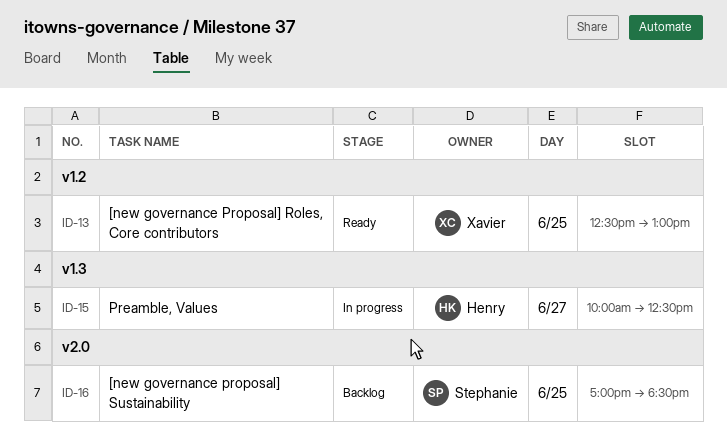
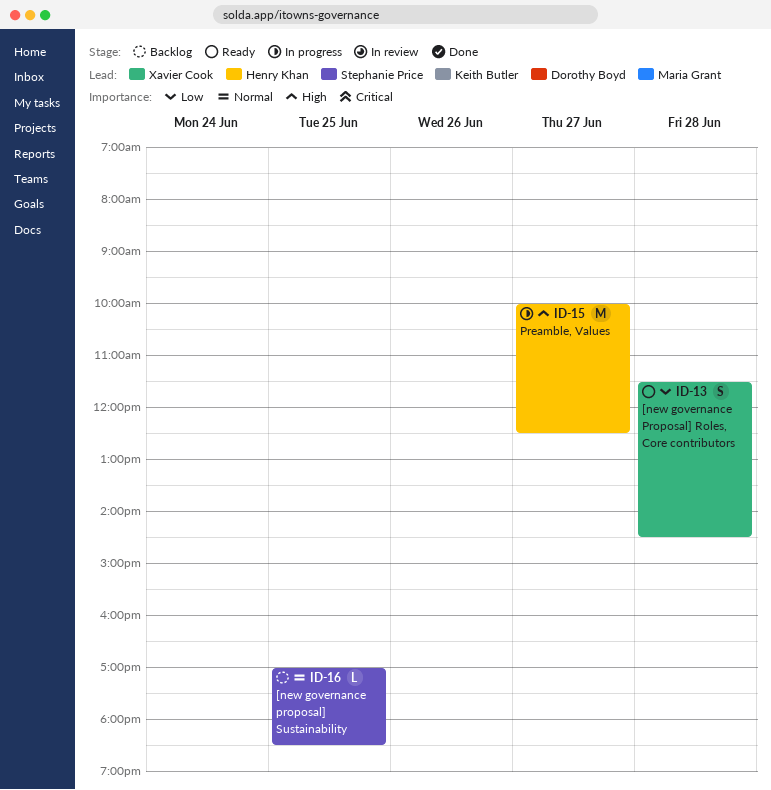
ID-13, day: Jun 25 -> Jun 28
ID-13, begins: 12:30 -> 11:30
ID-13, ends: 13:00 -> 14:30

